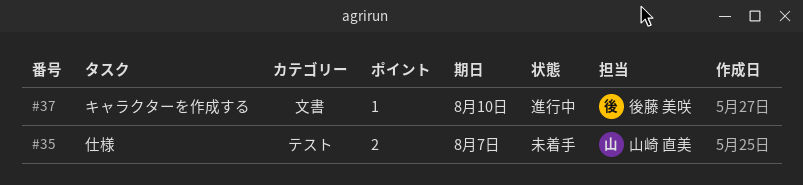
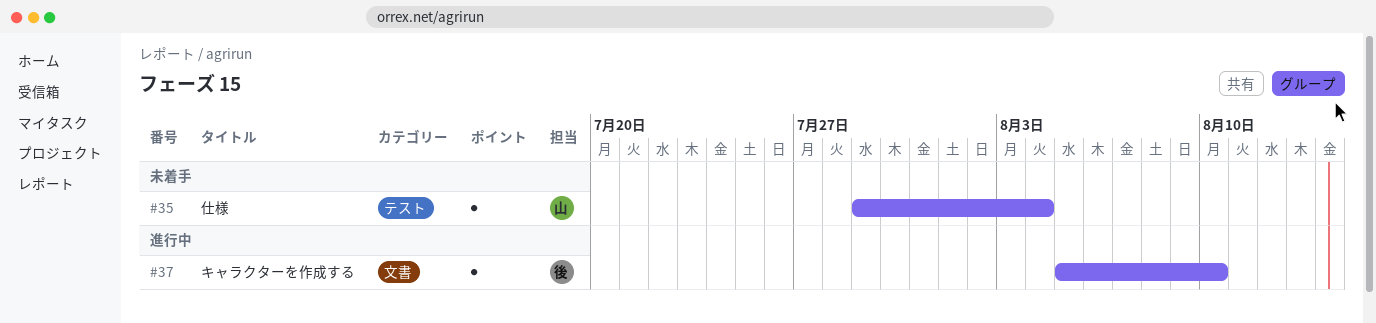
#35, estimate: 2 -> 1
#35, due: Aug 7 -> Aug 4

